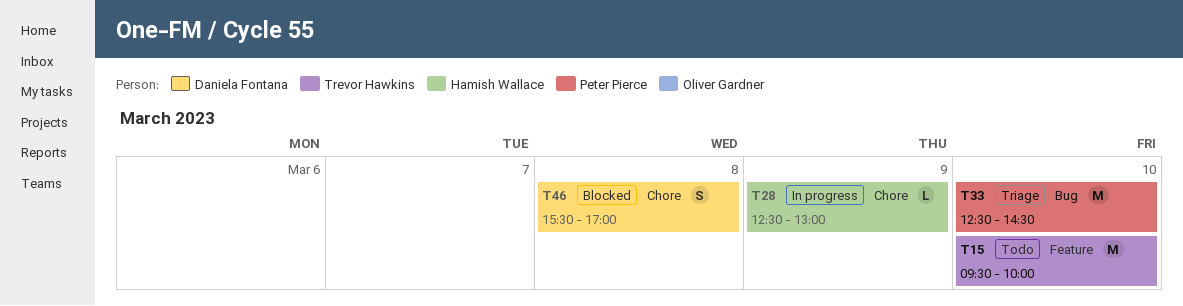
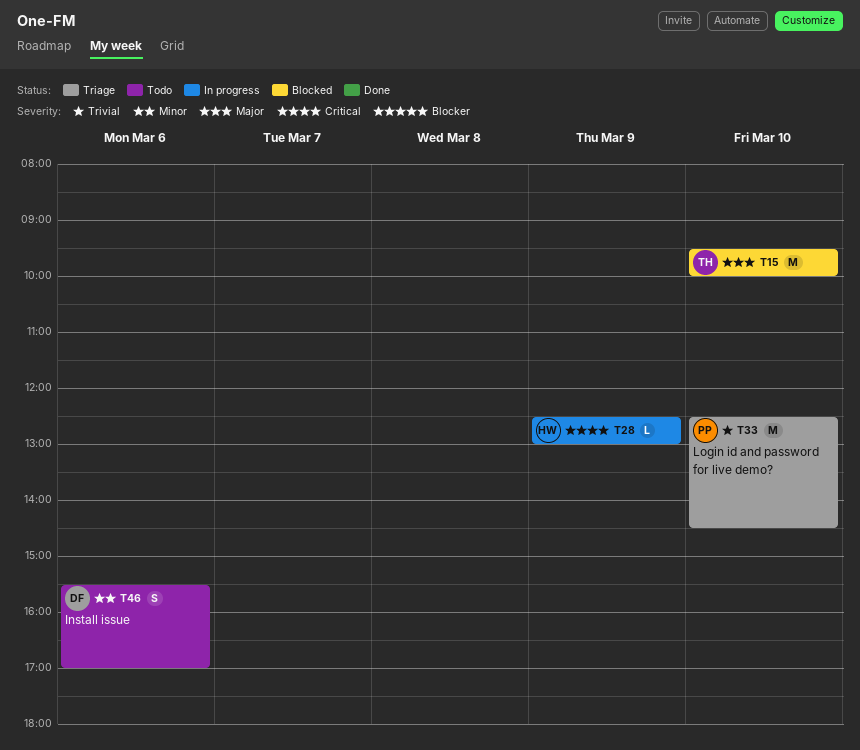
T15, status: Todo -> Blocked
T46, status: Blocked -> Todo
T46, day: Mar 8 -> Mar 6

